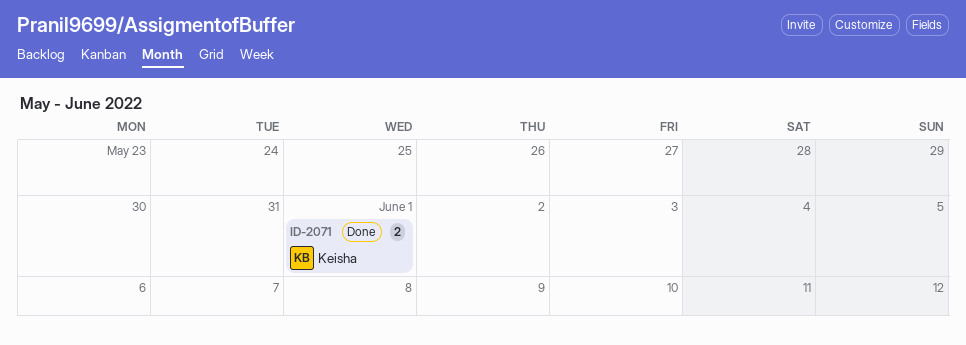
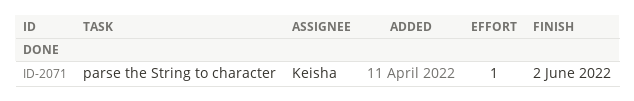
ID-2071, estimate: 2 -> 1
ID-2071, due: Jun 1 -> Jun 2

